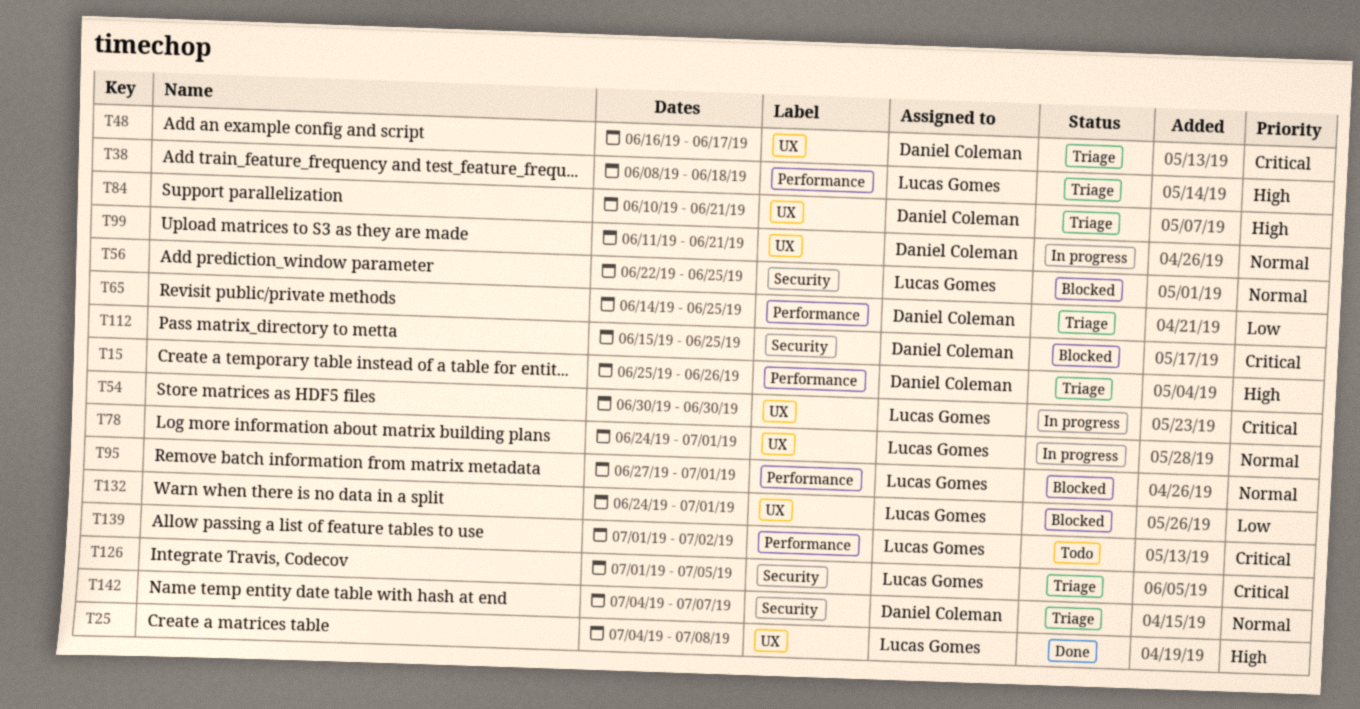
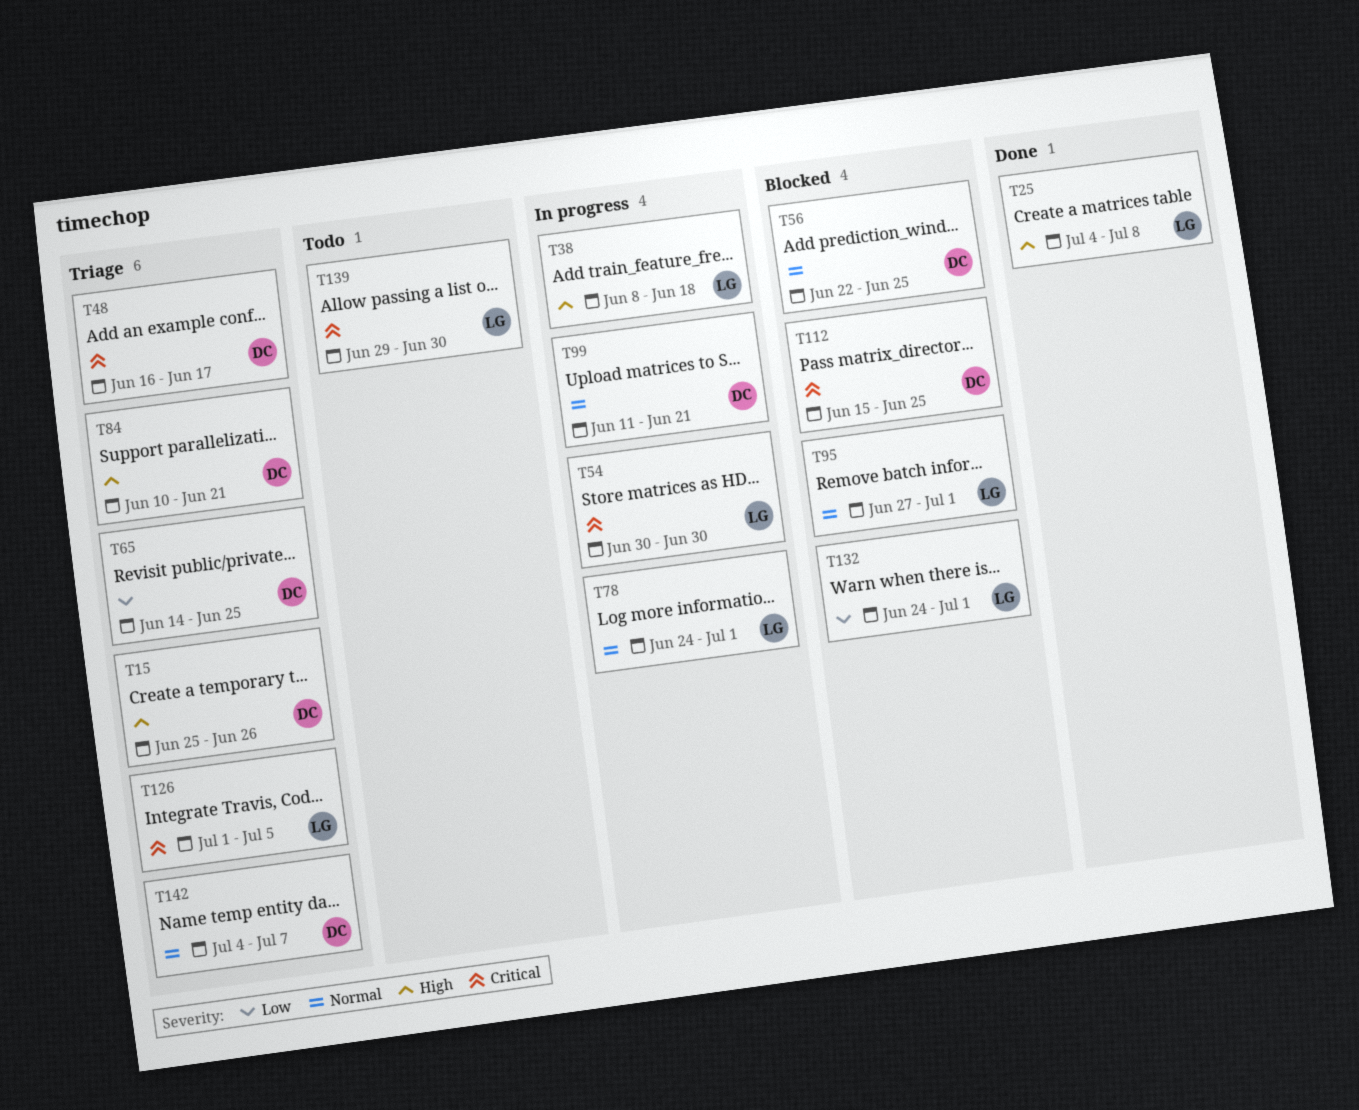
T38, status: Triage -> In progress
T56, owner: Lucas Gomes -> Daniel Coleman
T139, start: Jul 1 -> Jun 29
T139, due: Jul 2 -> Jun 30

